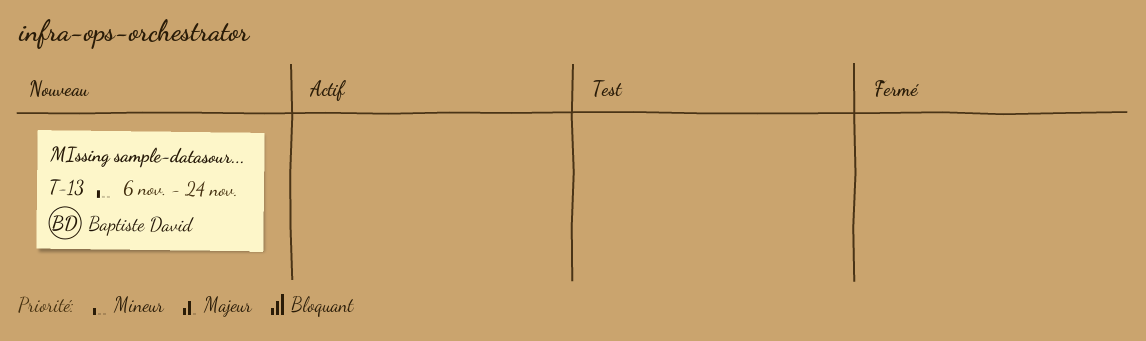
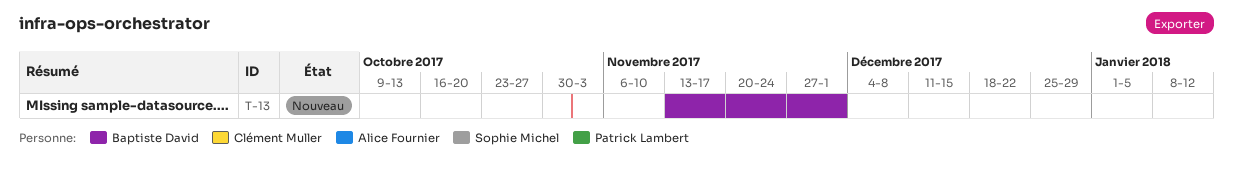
T-13, start: Nov 6 -> Nov 13
T-13, due: Nov 24 -> Dec 1

